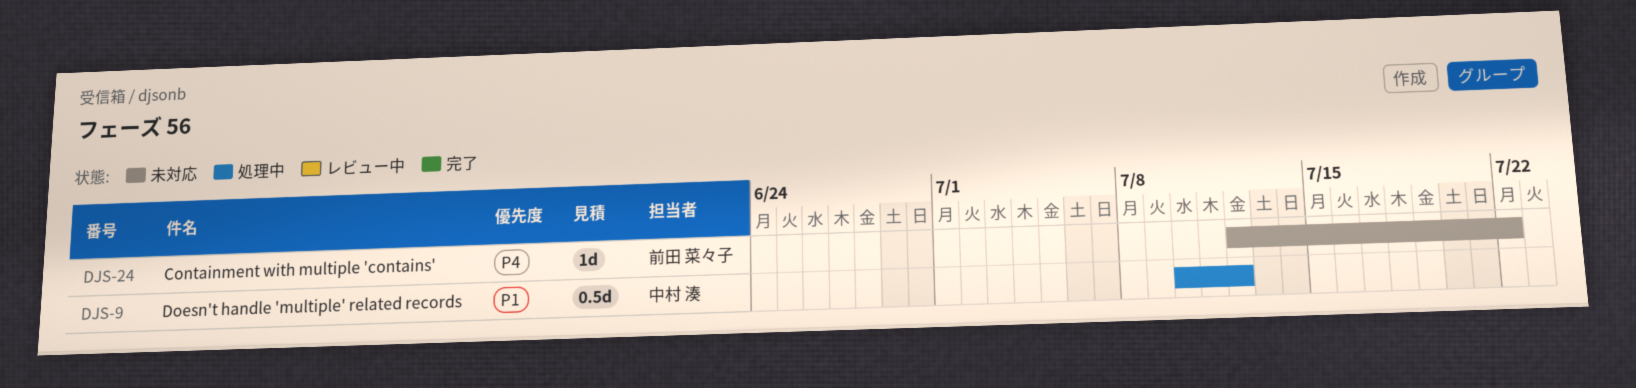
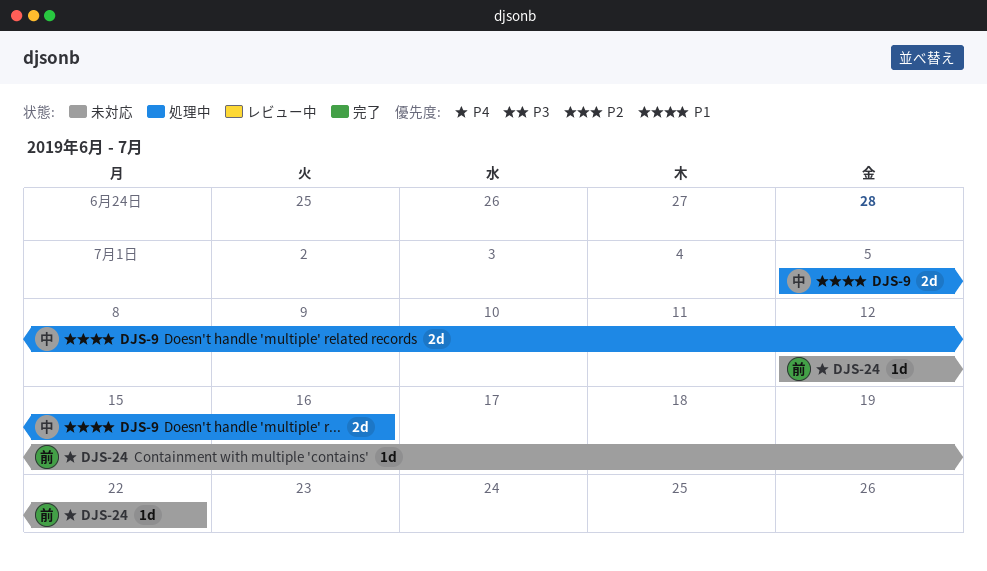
DJS-9, estimate: 0.5d -> 2d
DJS-9, start: Jul 10 -> Jul 5
DJS-9, due: Jul 12 -> Jul 16

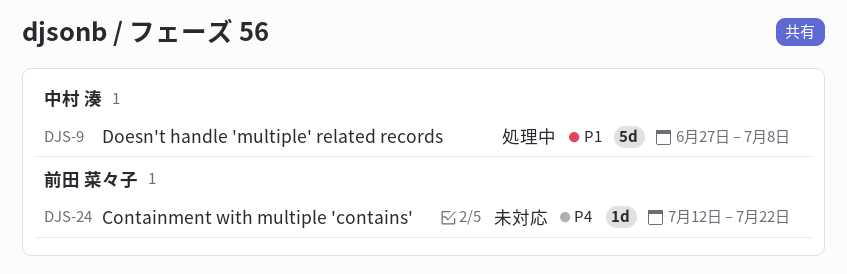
DJS-9, estimate: 2d -> 5d
DJS-9, start: Jul 5 -> Jun 27
DJS-9, due: Jul 16 -> Jul 8

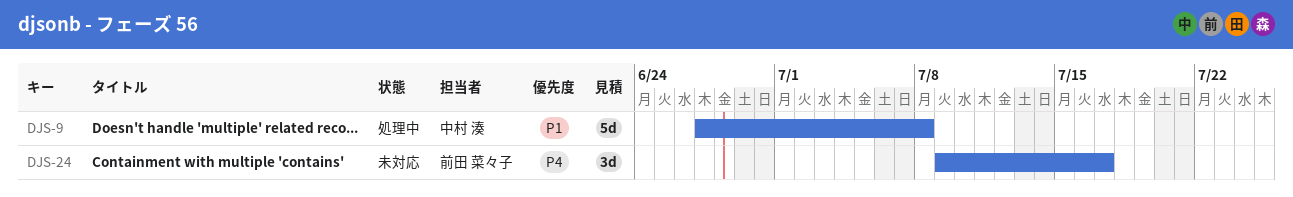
DJS-24, estimate: 1d -> 3d
DJS-24, start: Jul 12 -> Jul 9
DJS-24, due: Jul 22 -> Jul 17

